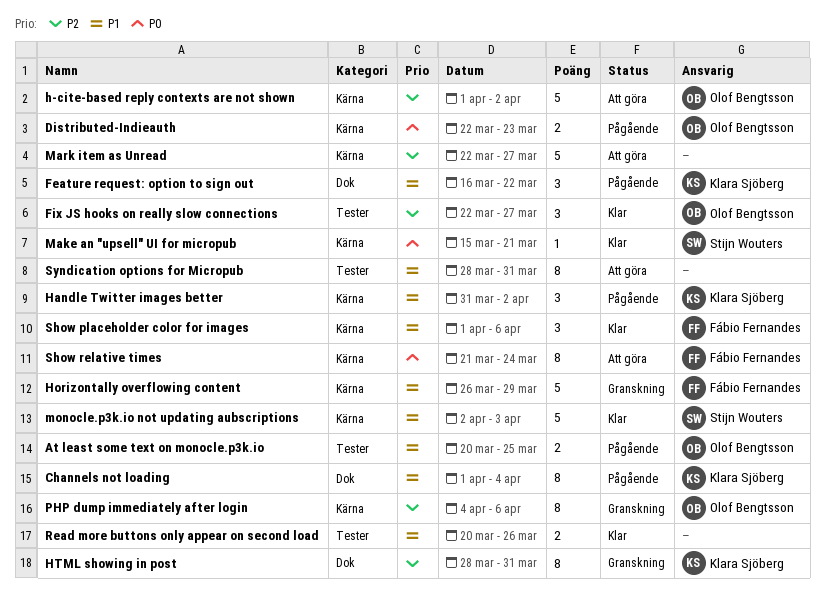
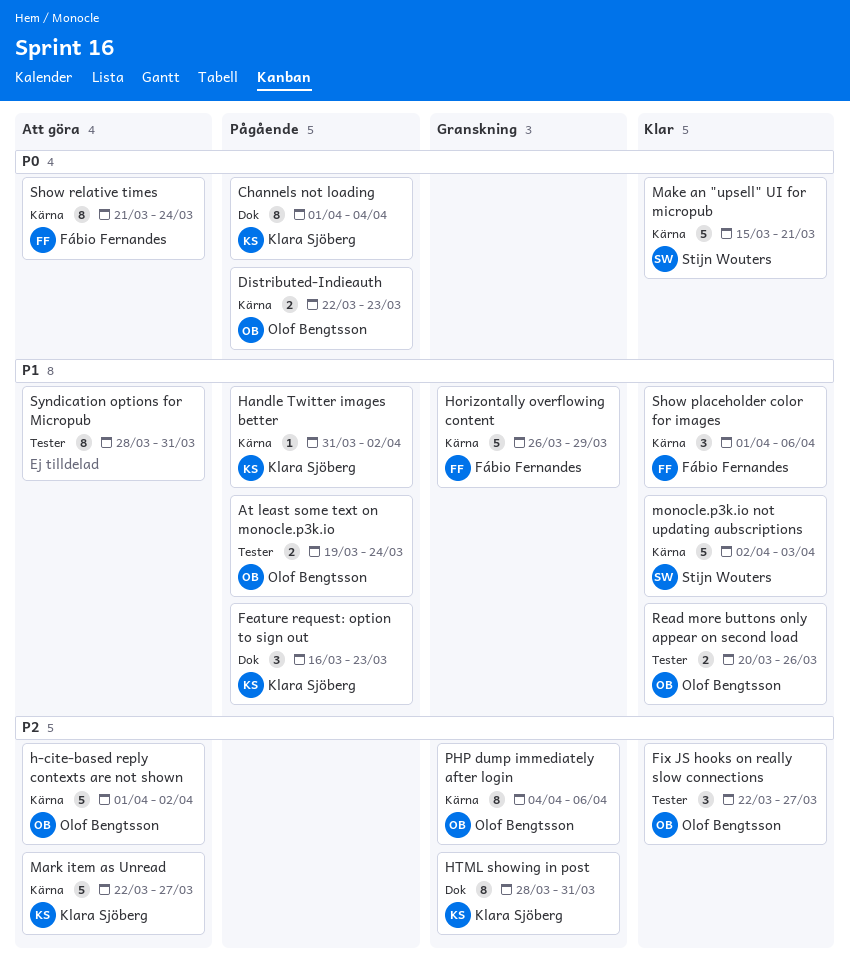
At least some text on monocle.p3k.io, start: Mar 20 -> Mar 19
At least some text on monocle.p3k.io, due: Mar 25 -> Mar 24
Channels not loading, priority: P1 -> P0
Feature request: option to sign out, due: Mar 22 -> Mar 23
Handle Twitter images better, estimate: 3 -> 1
Make an "upsell" UI for micropub, estimate: 1 -> 5
Mark item as Unread, owner: none -> Klara Sjöberg
Read more buttons only appear on second load, owner: none -> Olof Bengtsson

